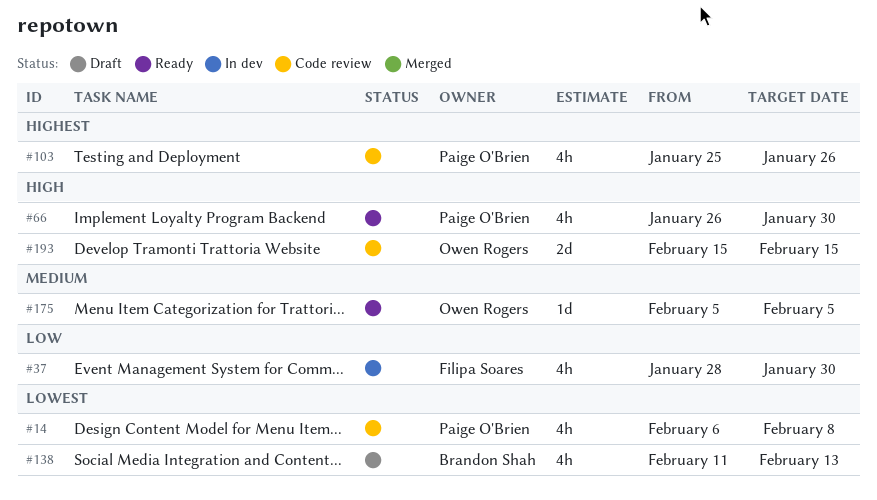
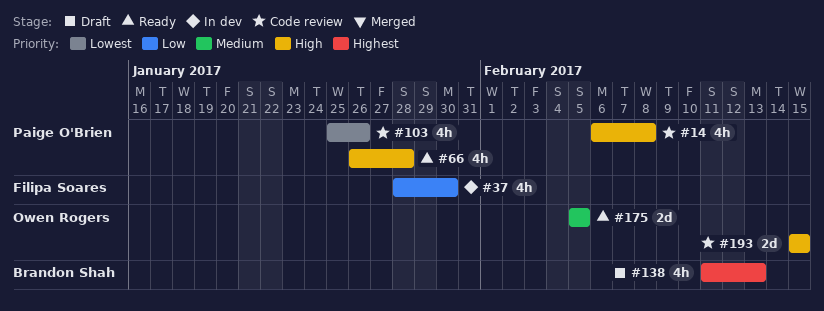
#14, priority: Lowest -> High
#66, due: Jan 30 -> Jan 28
#103, priority: Highest -> Lowest
#138, priority: Lowest -> Highest
#175, estimate: 1d -> 2d

